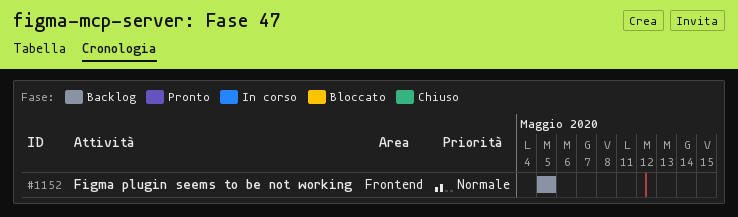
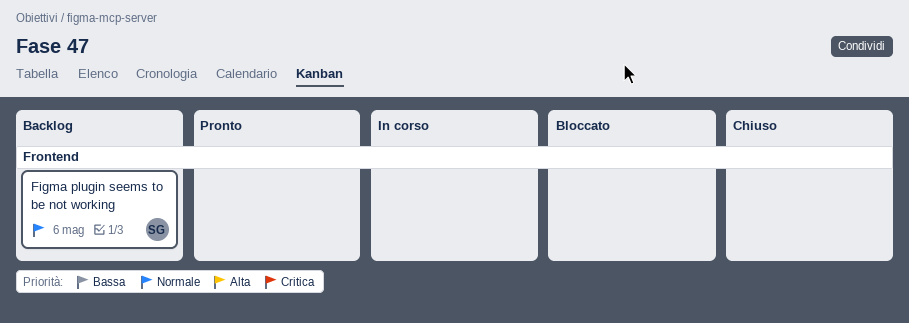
Figma plugin seems to be not working, due: May 5 -> May 6

